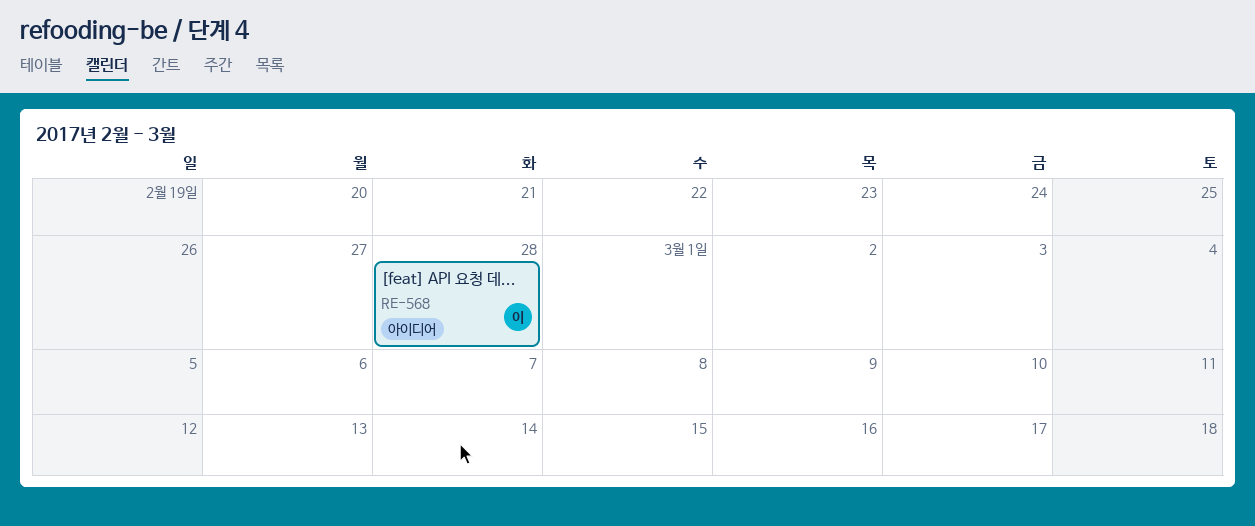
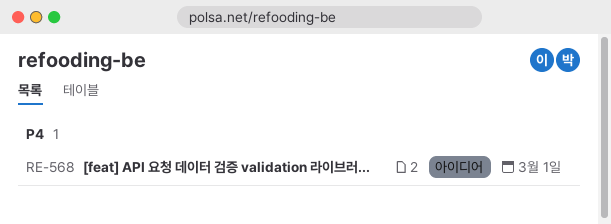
RE-568, due: Feb 28 -> Mar 1

